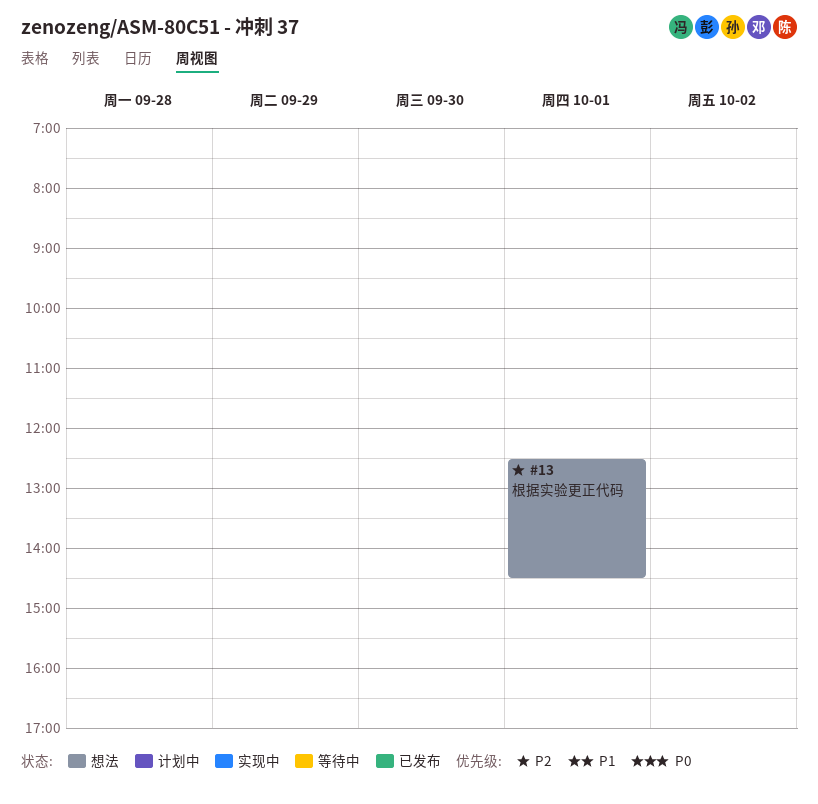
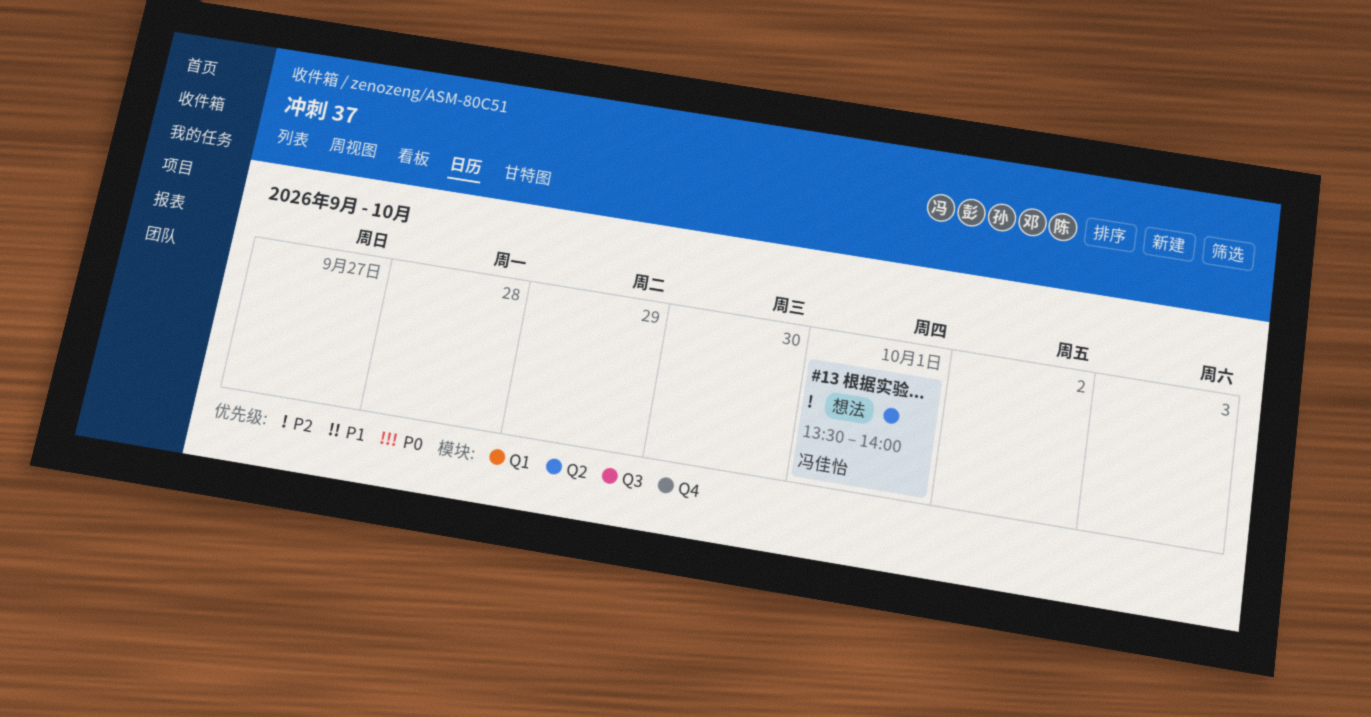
#13, begins: 12:30 -> 13:30
#13, ends: 14:30 -> 14:00

